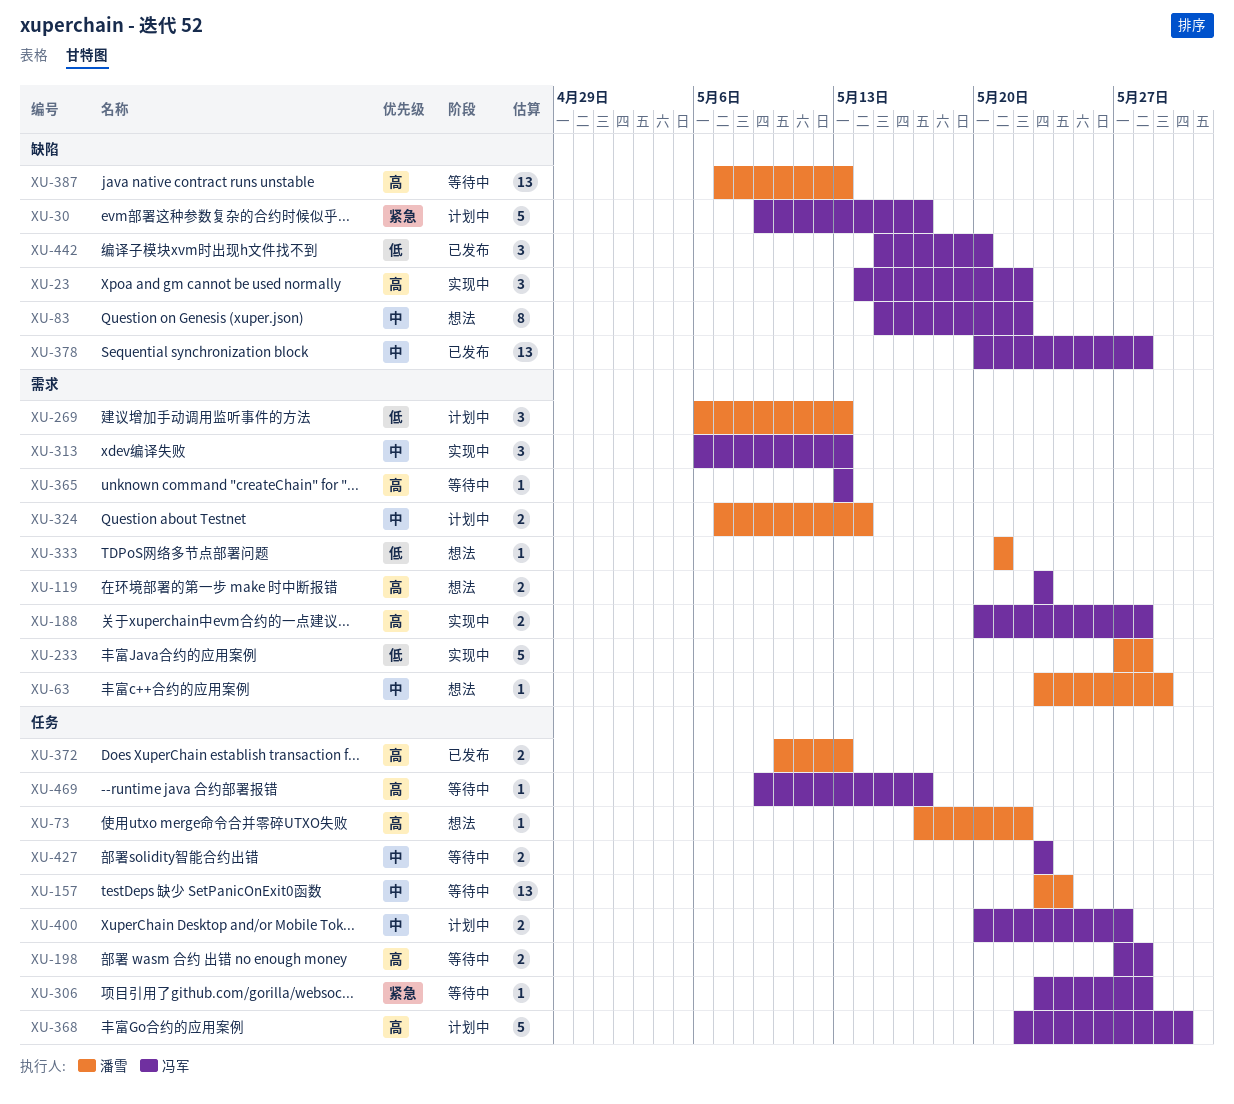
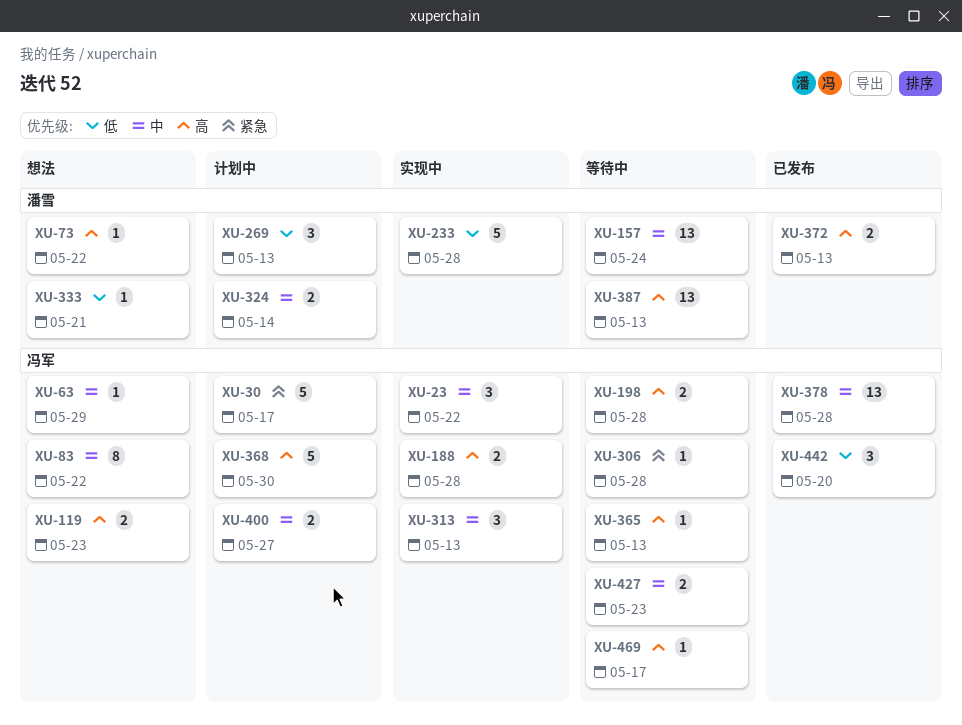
XU-23, priority: 高 -> 中
XU-63, owner: 潘雪 -> 冯军

